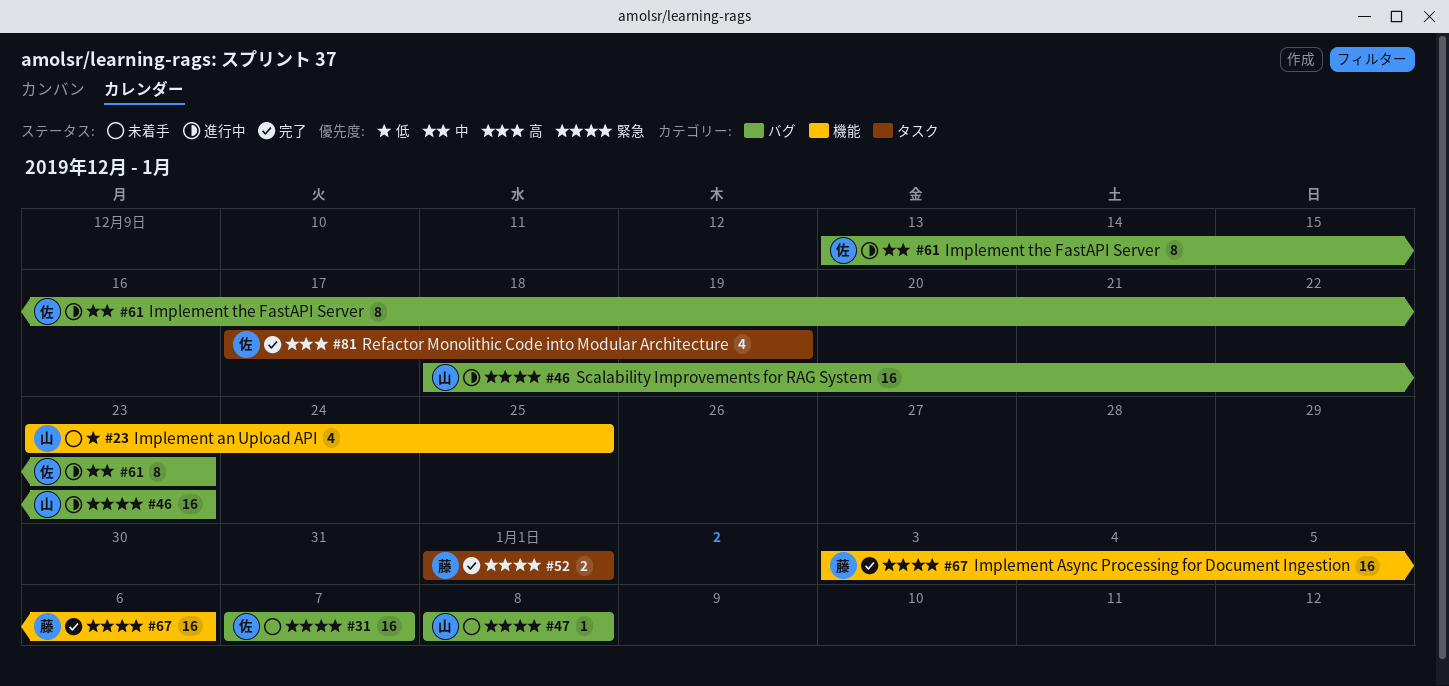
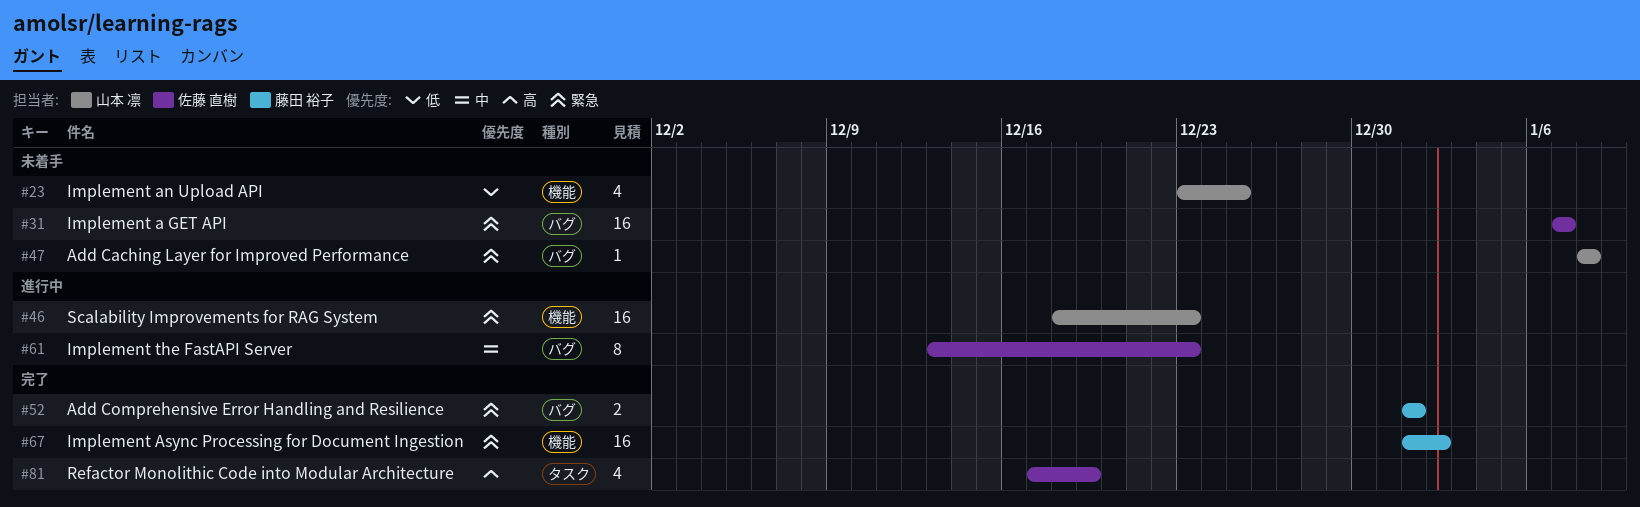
#46, label: バグ -> 機能
#52, label: タスク -> バグ
#67, start: Jan 3 -> Jan 1
#67, due: Jan 6 -> Jan 2

